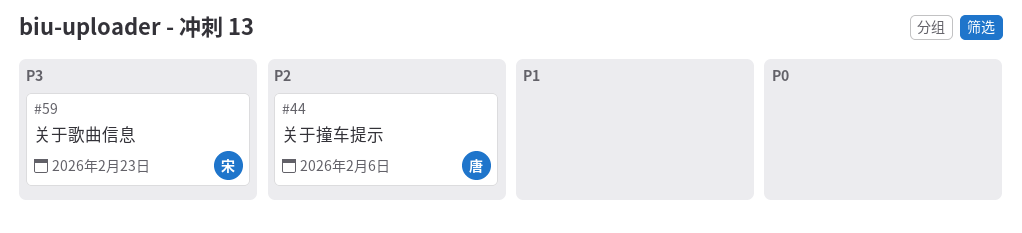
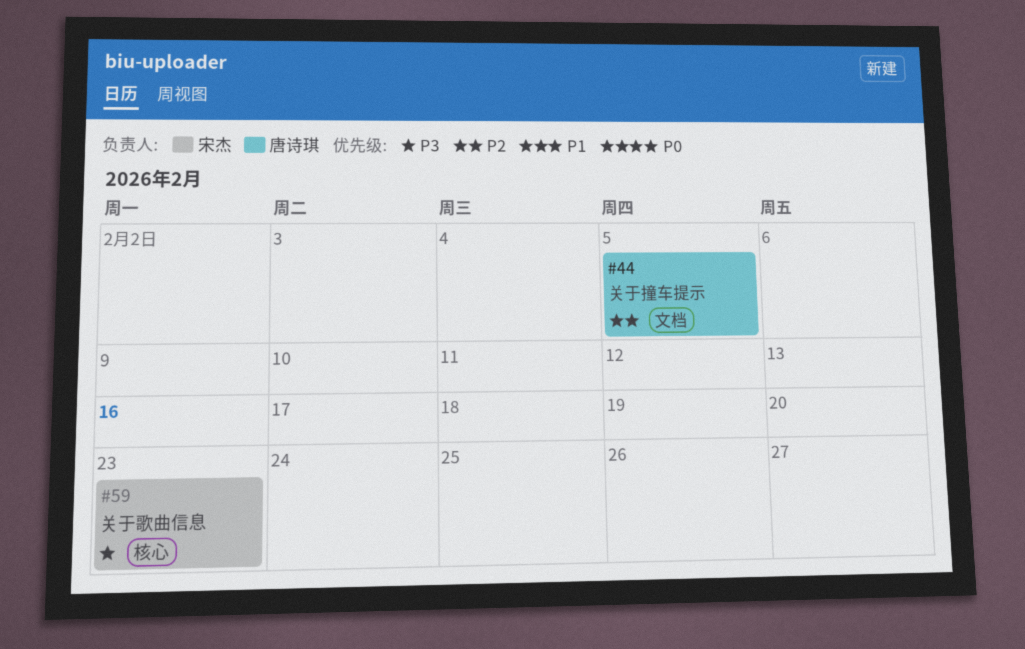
#44, due: Feb 6 -> Feb 5

